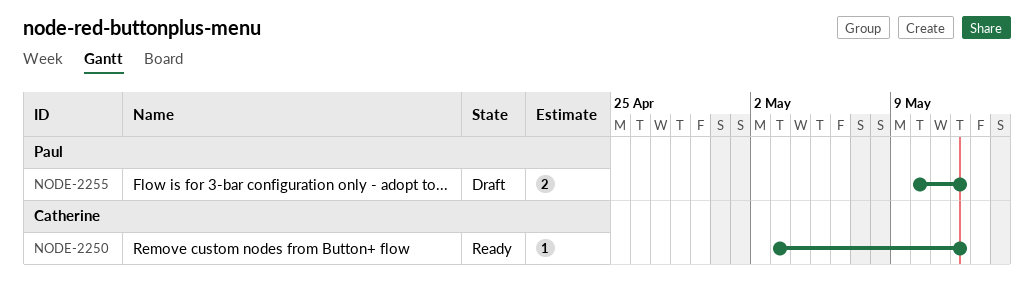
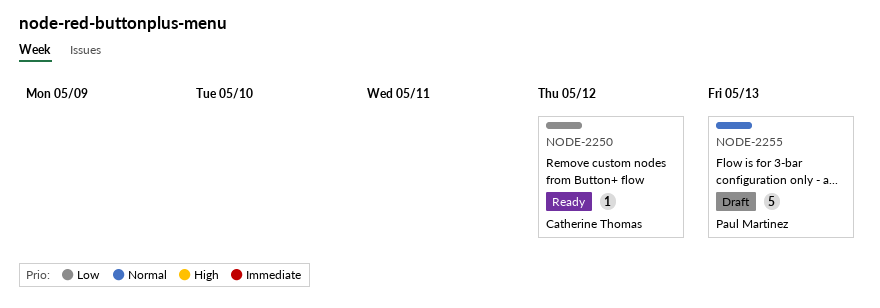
NODE-2255, estimate: 2 -> 5
NODE-2255, due: May 12 -> May 13

